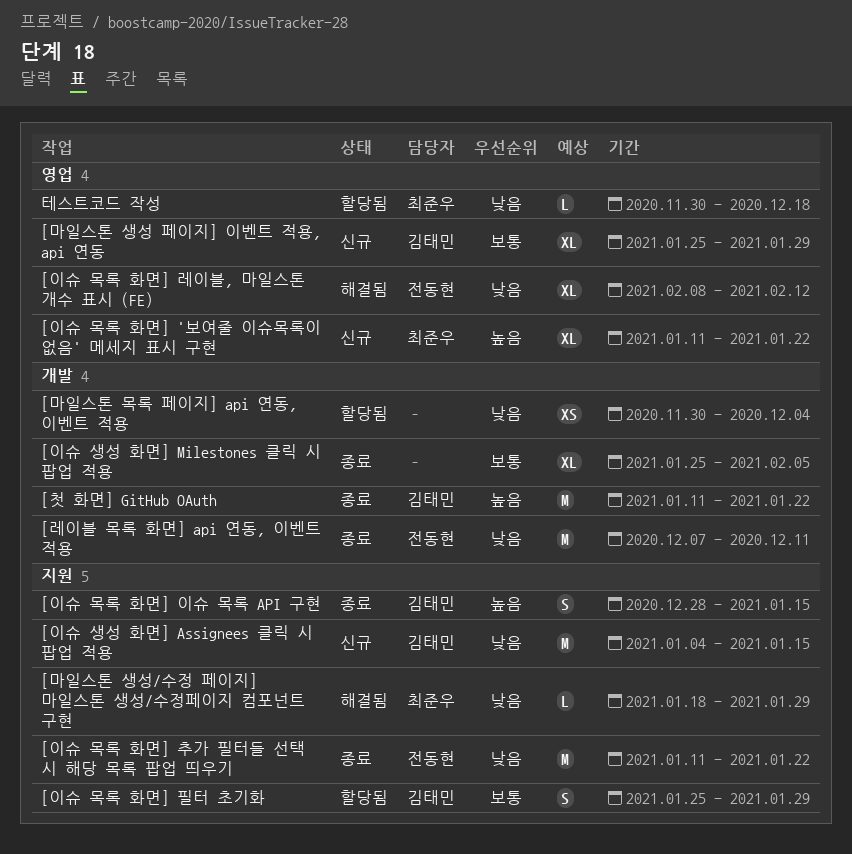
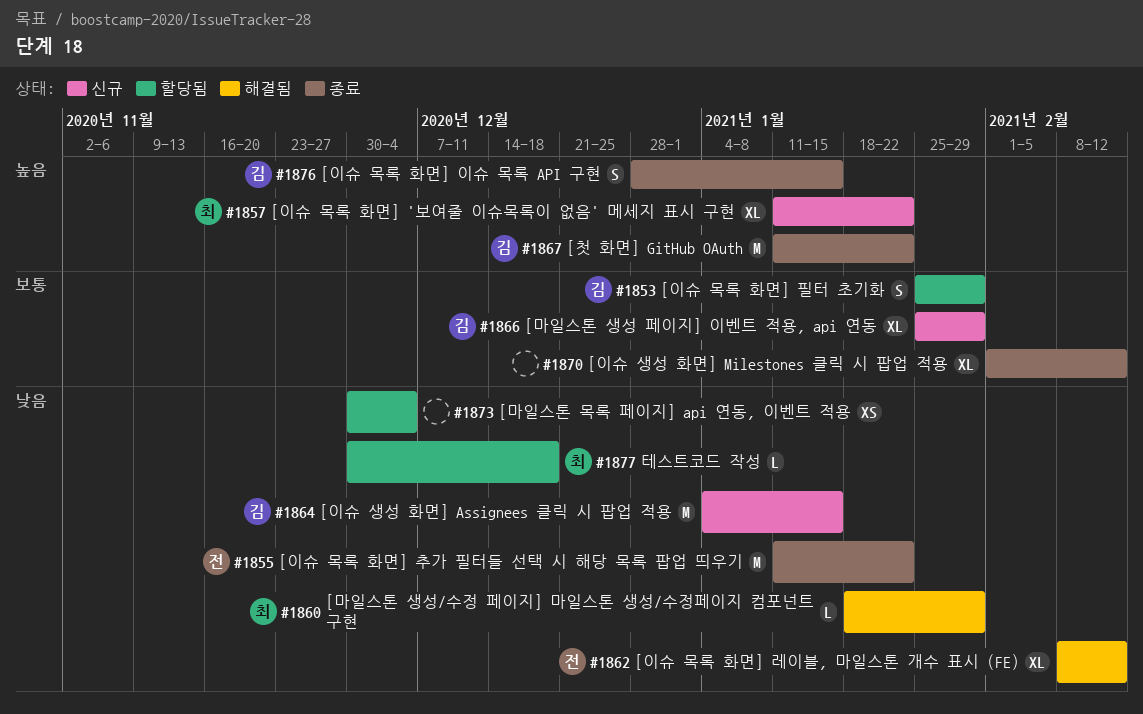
[레이블 목록 화면] api 연동, 이벤트 적용: present -> none
[이슈 생성 화면] Milestones 클릭 시 팝업 적용, start: Jan 25 -> Feb 1
[이슈 생성 화면] Milestones 클릭 시 팝업 적용, due: Feb 5 -> Feb 12

